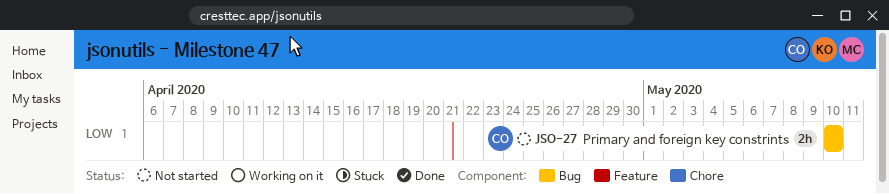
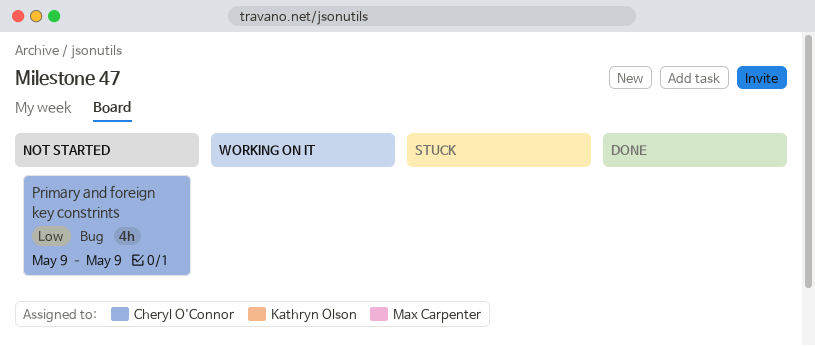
Primary and foreign key constrints, estimate: 2h -> 4h
Primary and foreign key constrints, start: May 10 -> May 9
Primary and foreign key constrints, due: May 10 -> May 9

